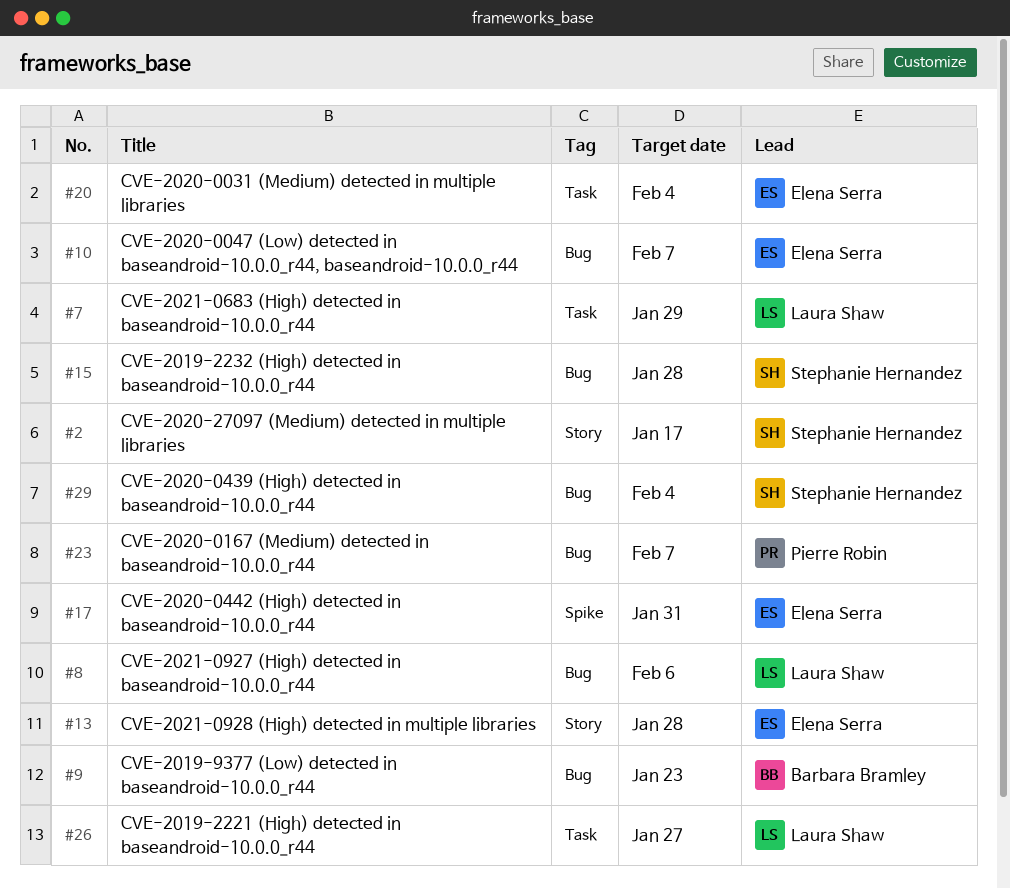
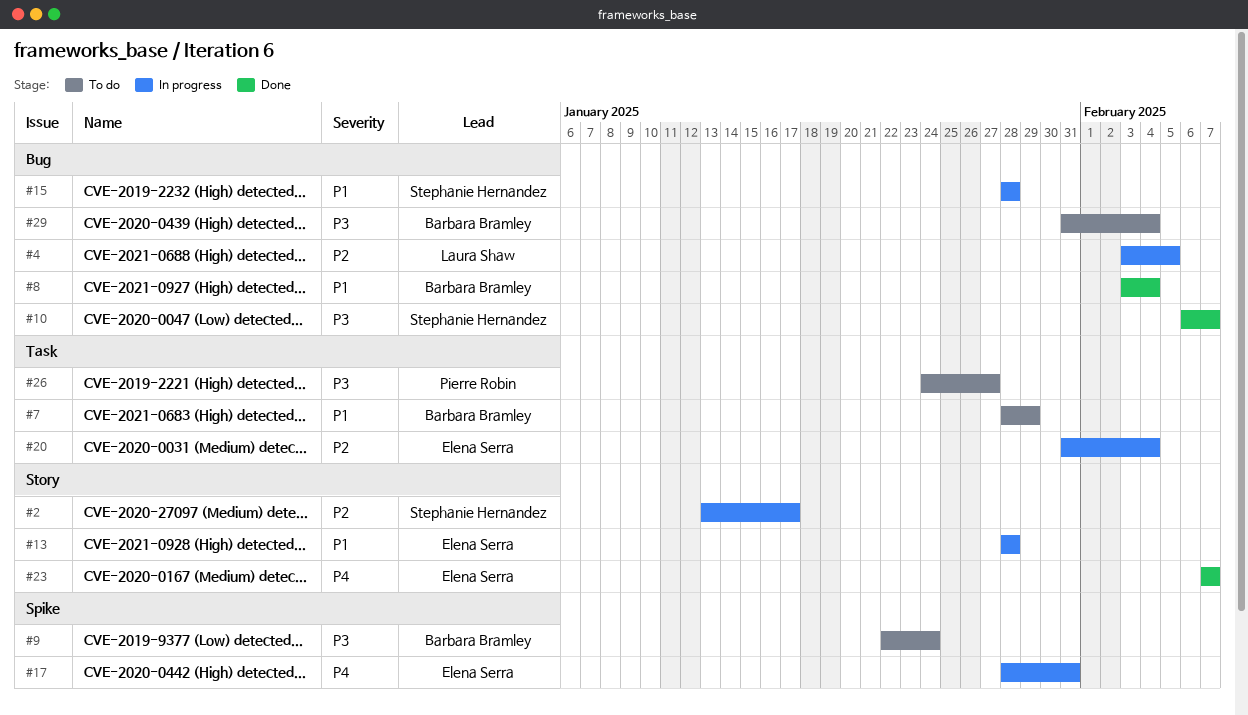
#4: none -> present
#7, owner: Laura Shaw -> Barbara Bramley
#8, owner: Laura Shaw -> Barbara Bramley
#8, due: Feb 6 -> Feb 4
#9, label: Bug -> Spike
#9, due: Jan 23 -> Jan 24
#10, owner: Elena Serra -> Stephanie Hernandez
#23, owner: Pierre Robin -> Elena Serra
#23, label: Bug -> Story
#26, owner: Laura Shaw -> Pierre Robin
#29, owner: Stephanie Hernandez -> Barbara Bramley

